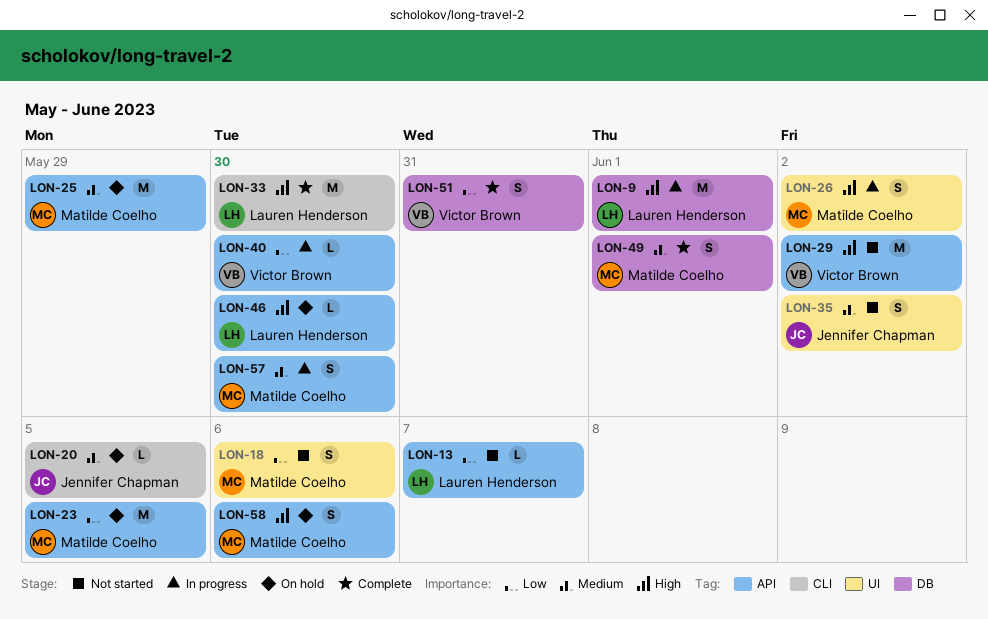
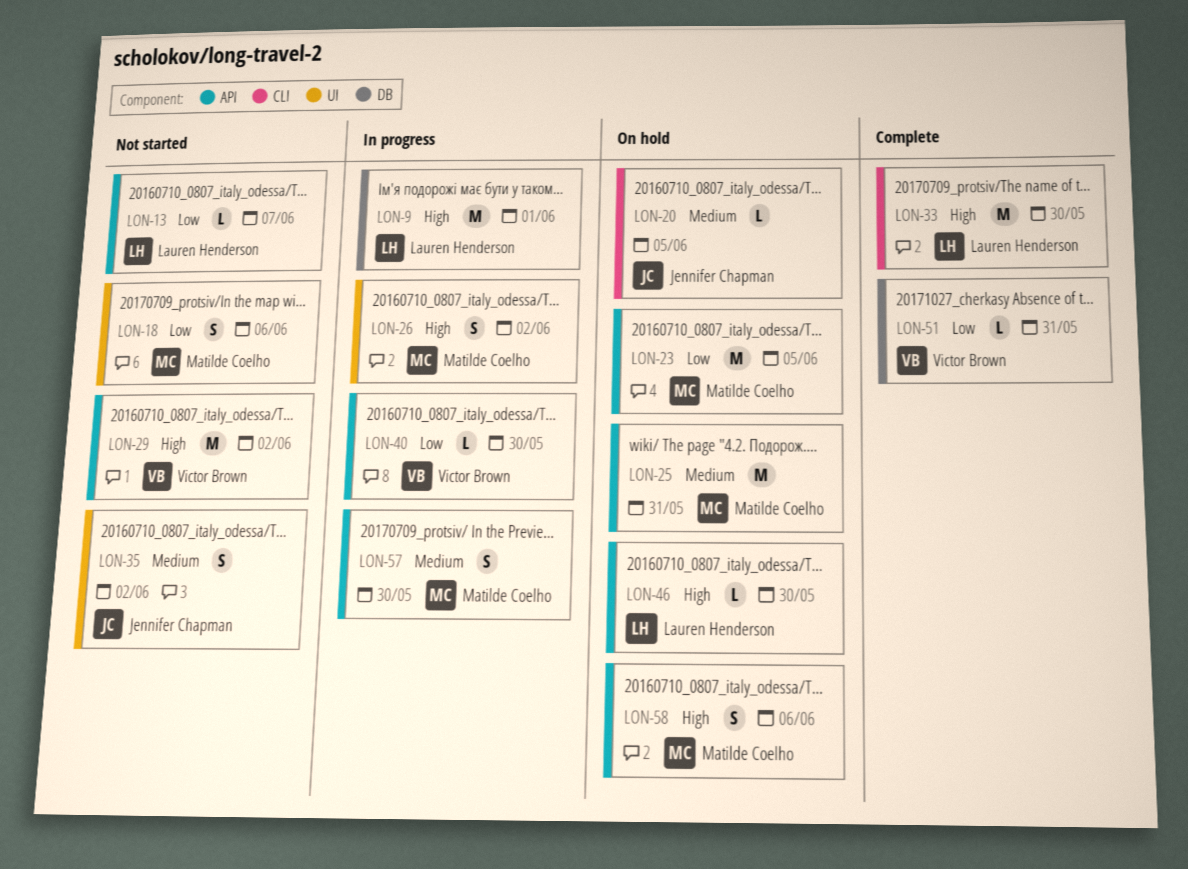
LON-25, due: May 29 -> May 31
LON-49: present -> none
LON-51, estimate: S -> L

